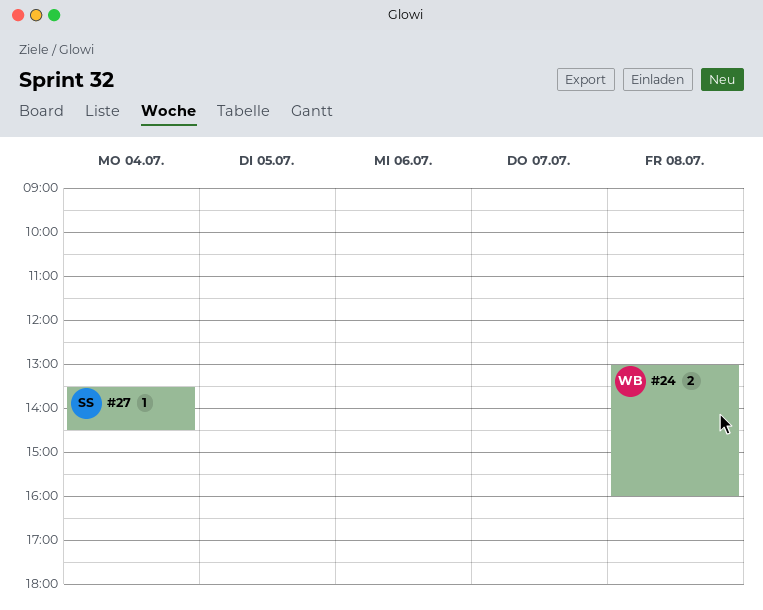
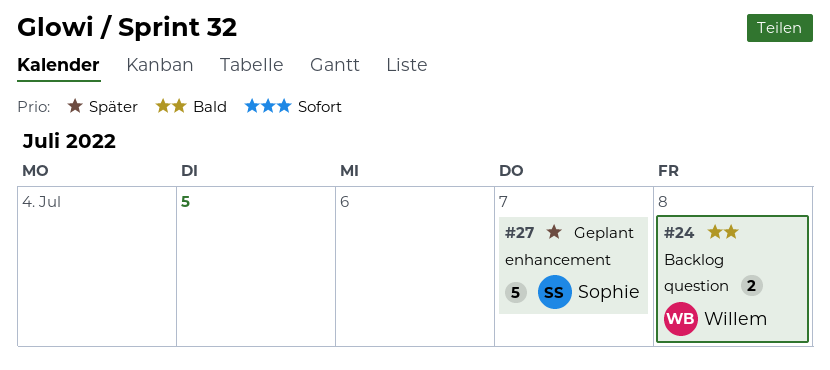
#27, estimate: 1 -> 5
#27, day: Jul 4 -> Jul 7

